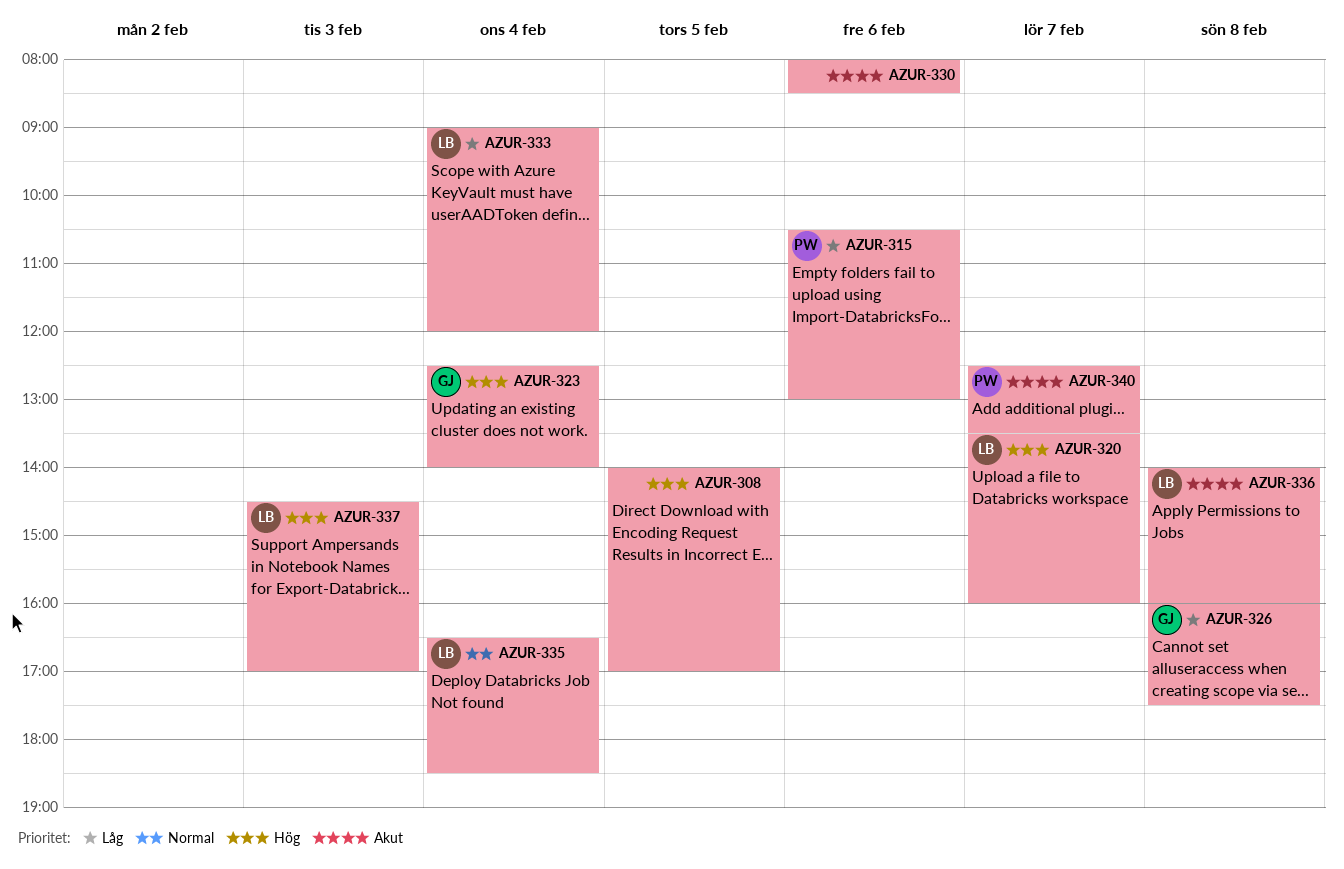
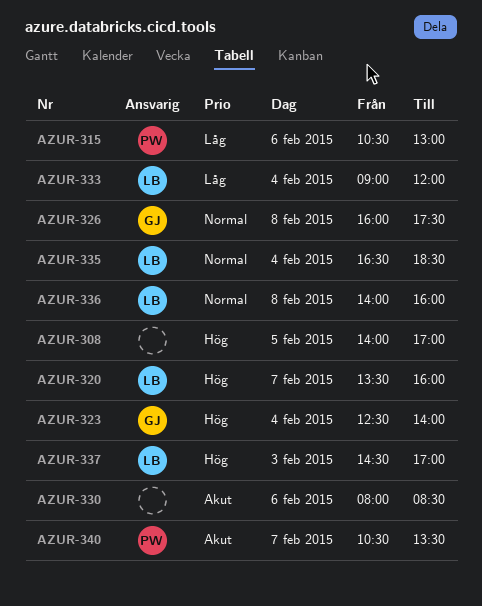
AZUR-326, priority: Låg -> Normal
AZUR-336, priority: Akut -> Normal
AZUR-340, begins: 12:30 -> 10:30

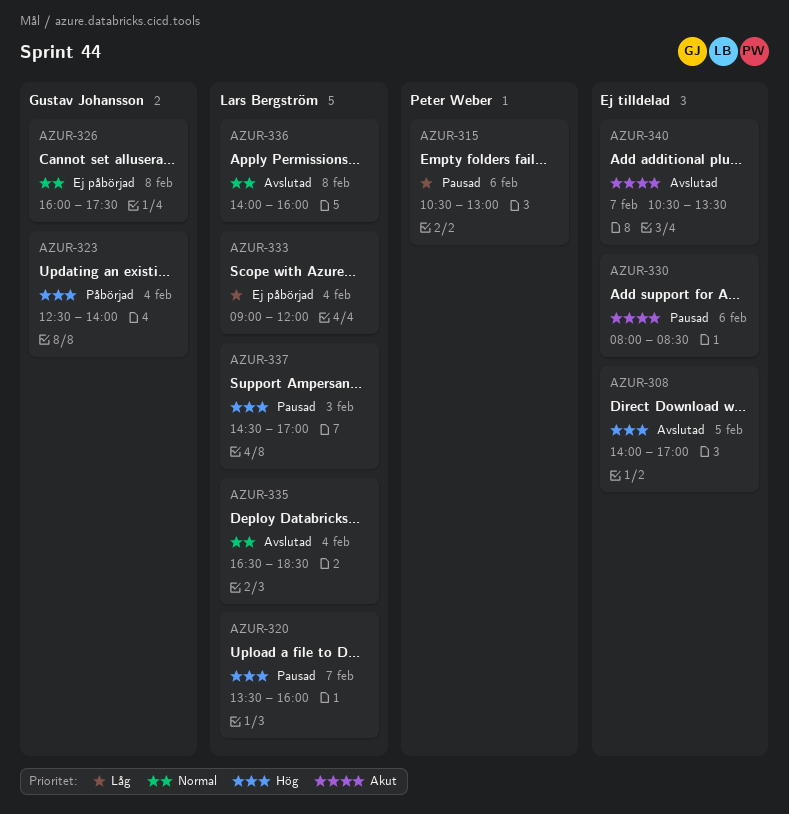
AZUR-340, owner: Peter Weber -> none

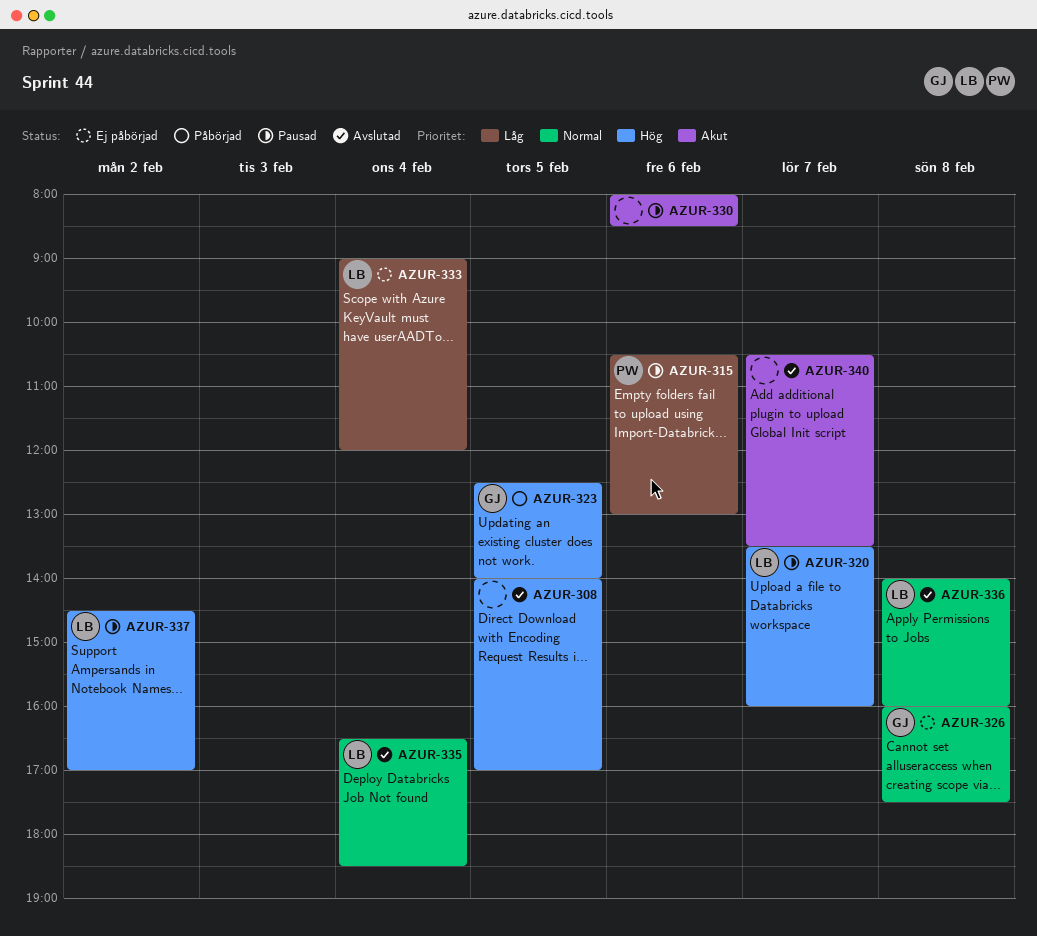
AZUR-323, day: Feb 4 -> Feb 5
AZUR-337, day: Feb 3 -> Feb 2

